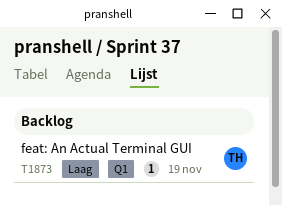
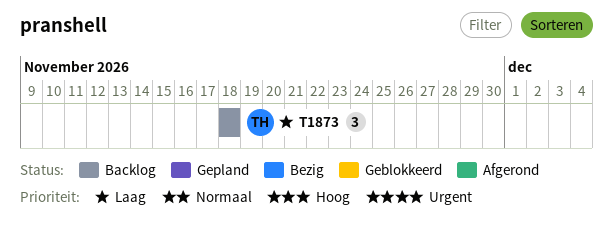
T1873, estimate: 1 -> 3
T1873, due: Nov 19 -> Nov 18

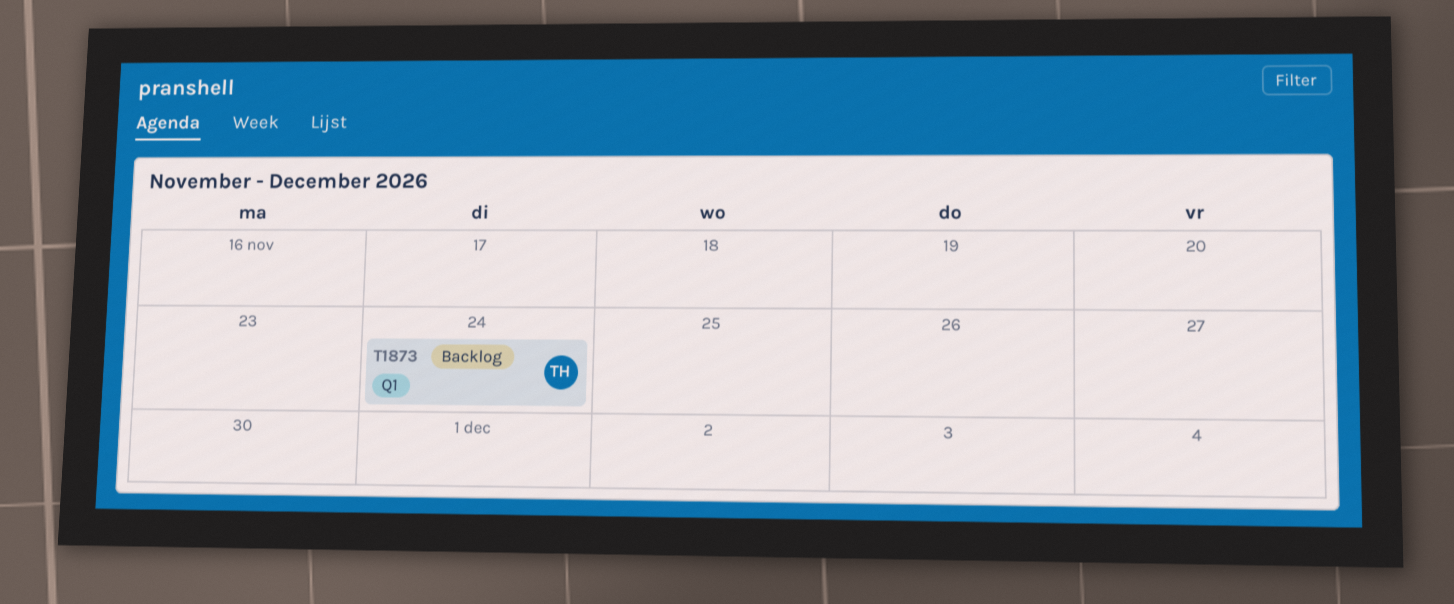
T1873, due: Nov 18 -> Nov 24

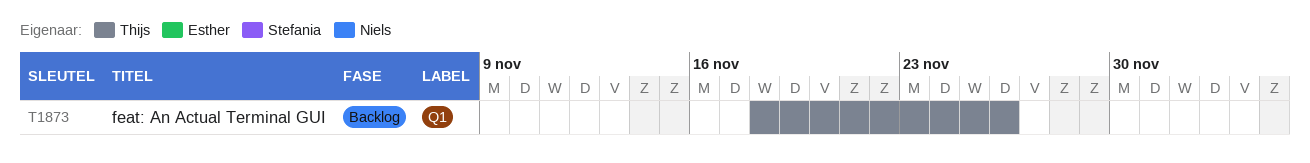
T1873, due: Nov 24 -> Nov 26

